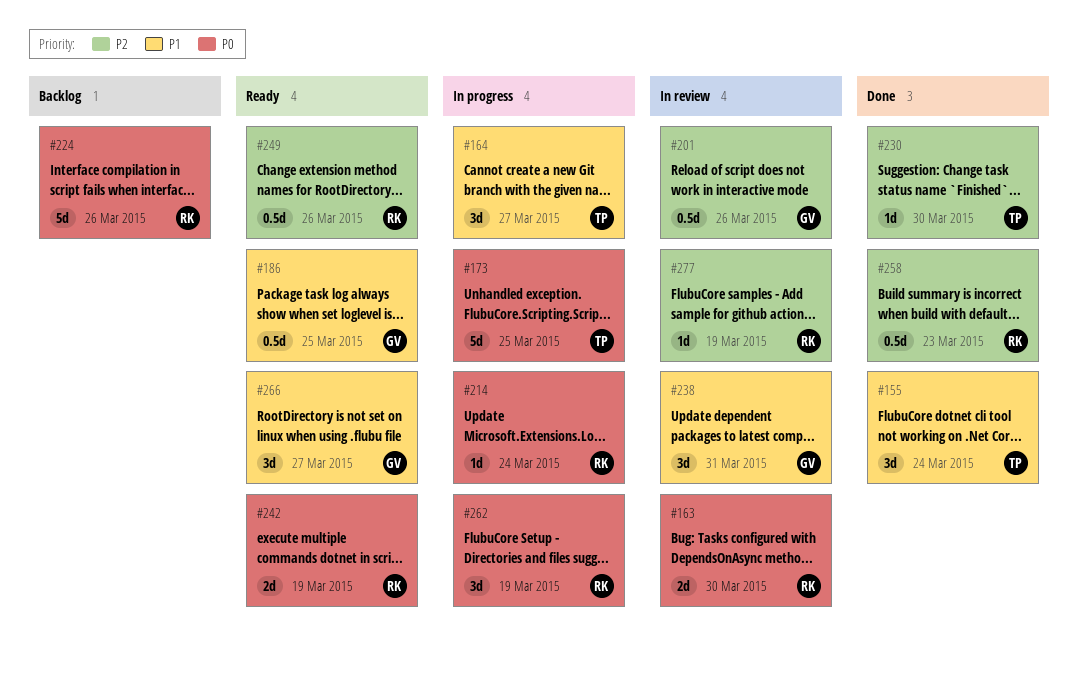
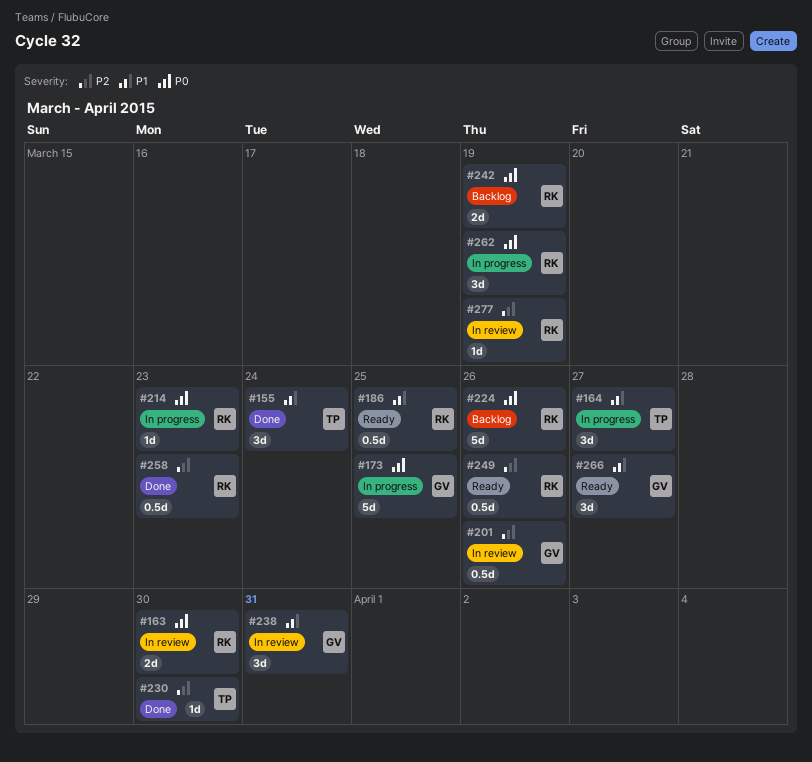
#173, owner: TP -> GV
#186, owner: GV -> RK
#214, due: Mar 24 -> Mar 23
#242, status: Ready -> Backlog

